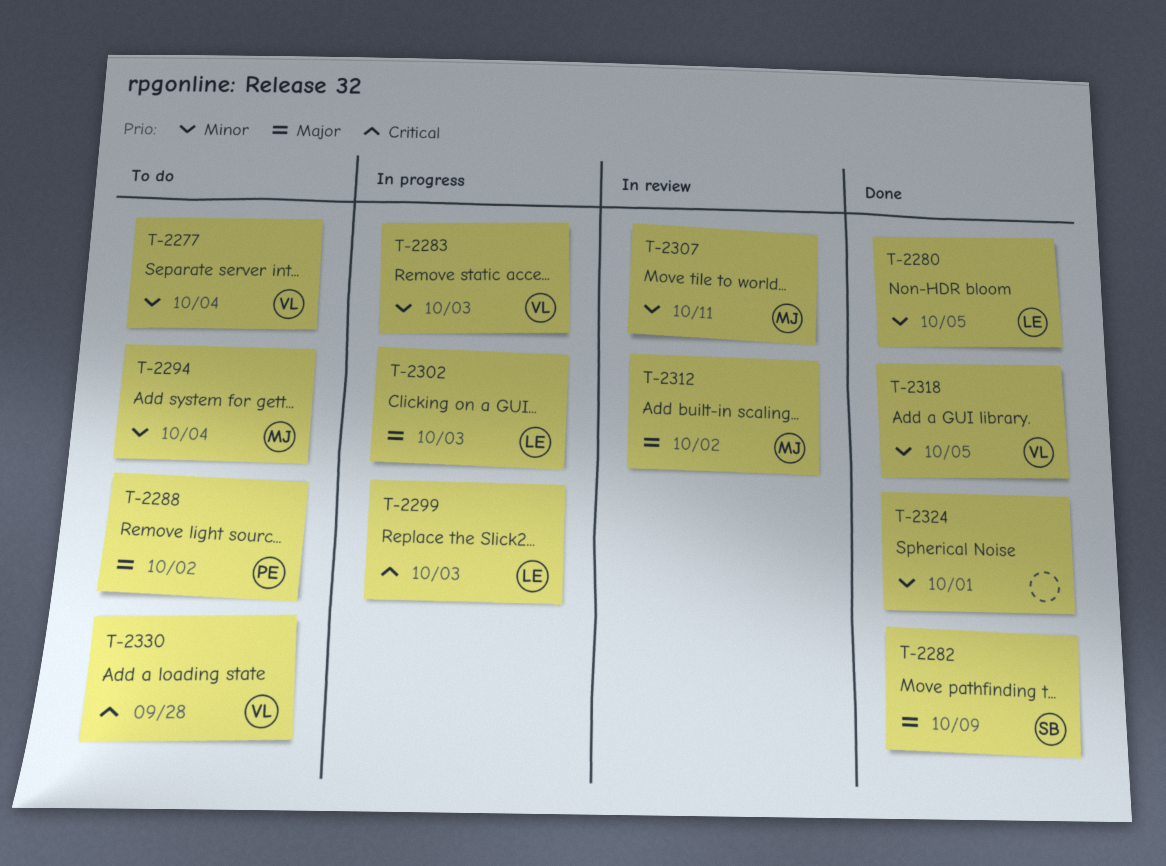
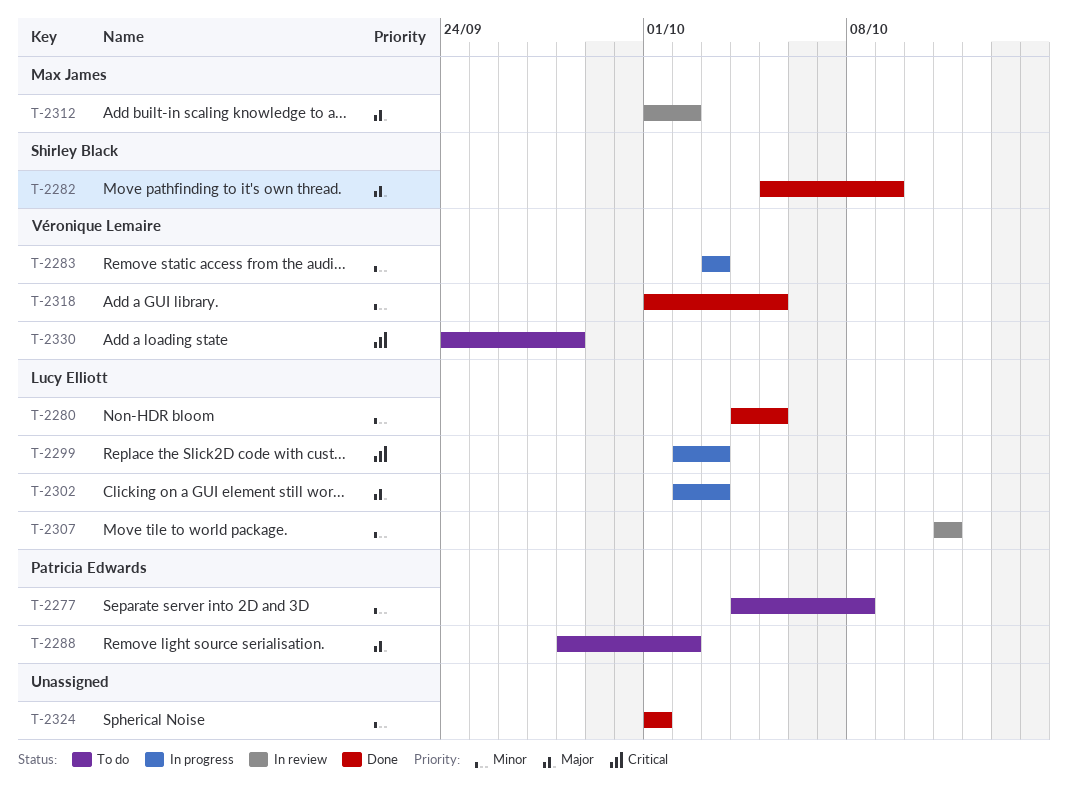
T-2277, owner: Véronique Lemaire -> Patricia Edwards
T-2277, due: Oct 4 -> Oct 8
T-2294: present -> none
T-2307, owner: Max James -> Lucy Elliott

